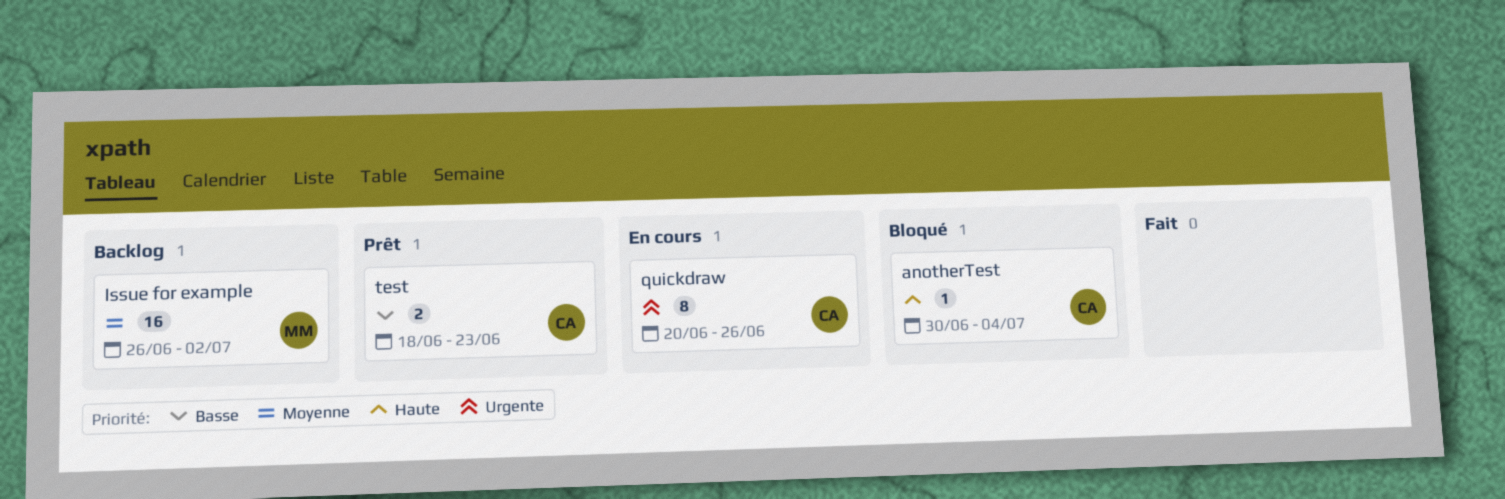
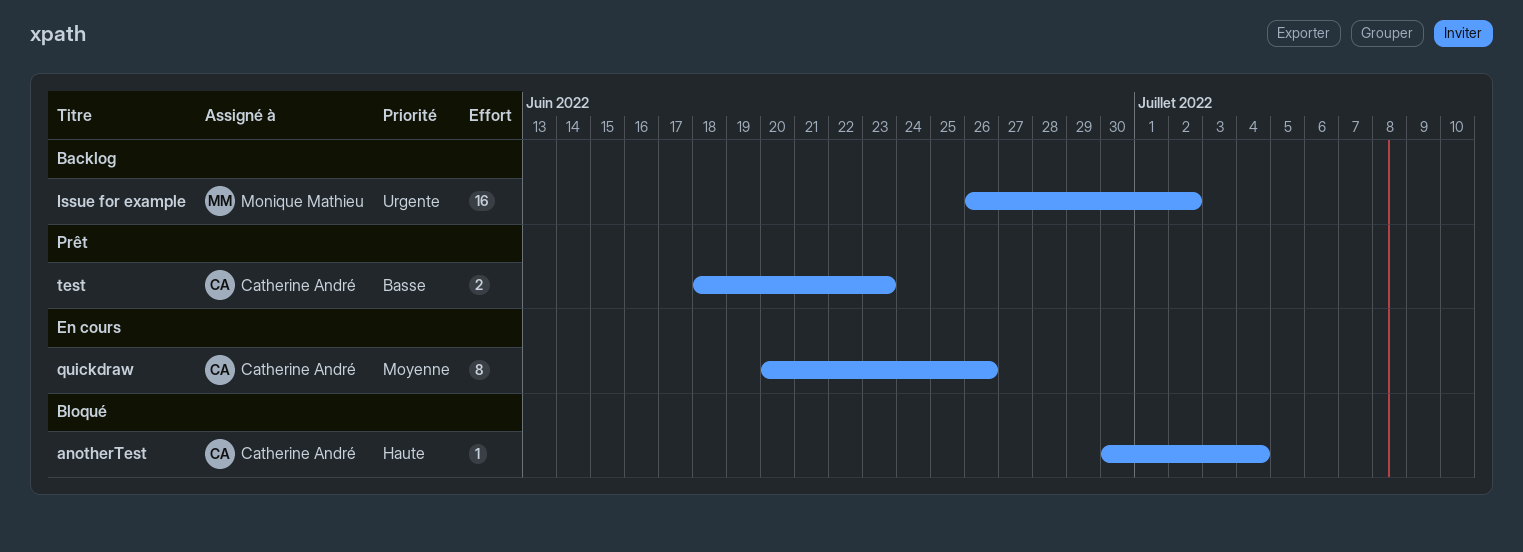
Issue for example, priority: Moyenne -> Urgente
quickdraw, priority: Urgente -> Moyenne

